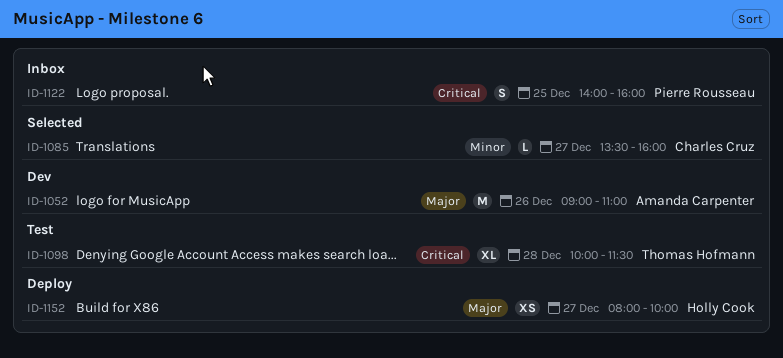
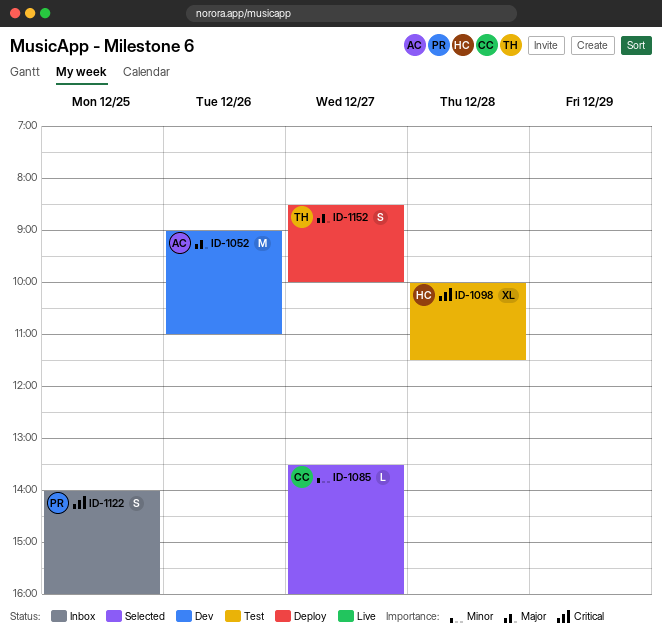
ID-1098, owner: Thomas Hofmann -> Holly Cook
ID-1152, owner: Holly Cook -> Thomas Hofmann
ID-1152, estimate: XS -> S
ID-1152, begins: 08:00 -> 08:30

